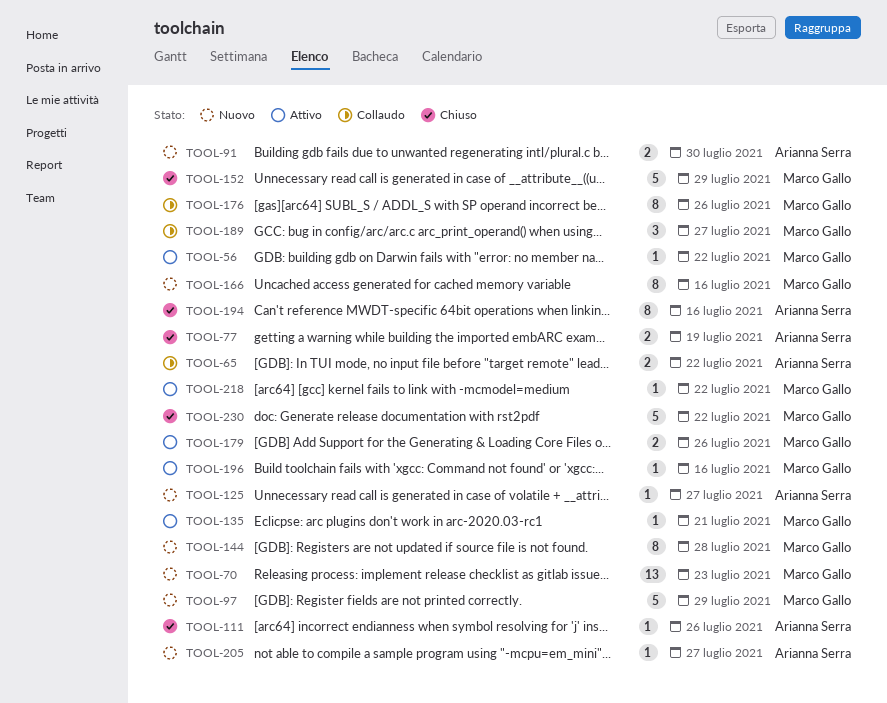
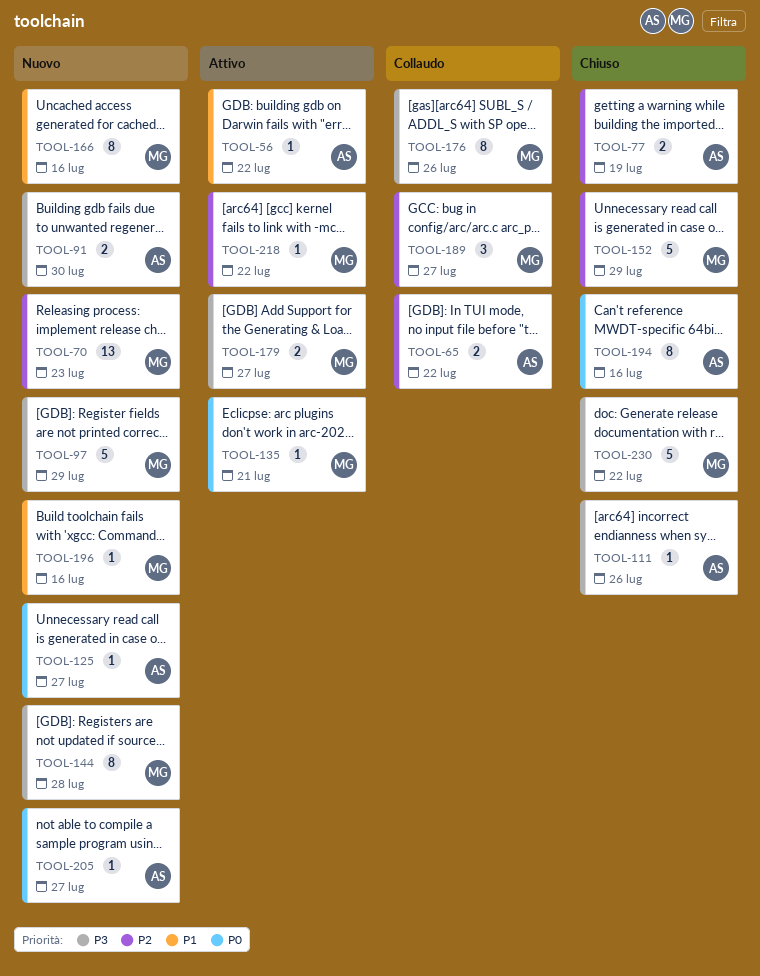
TOOL-56, owner: Marco Gallo -> Arianna Serra
TOOL-179, due: Jul 26 -> Jul 27
TOOL-196, status: Attivo -> Nuovo

